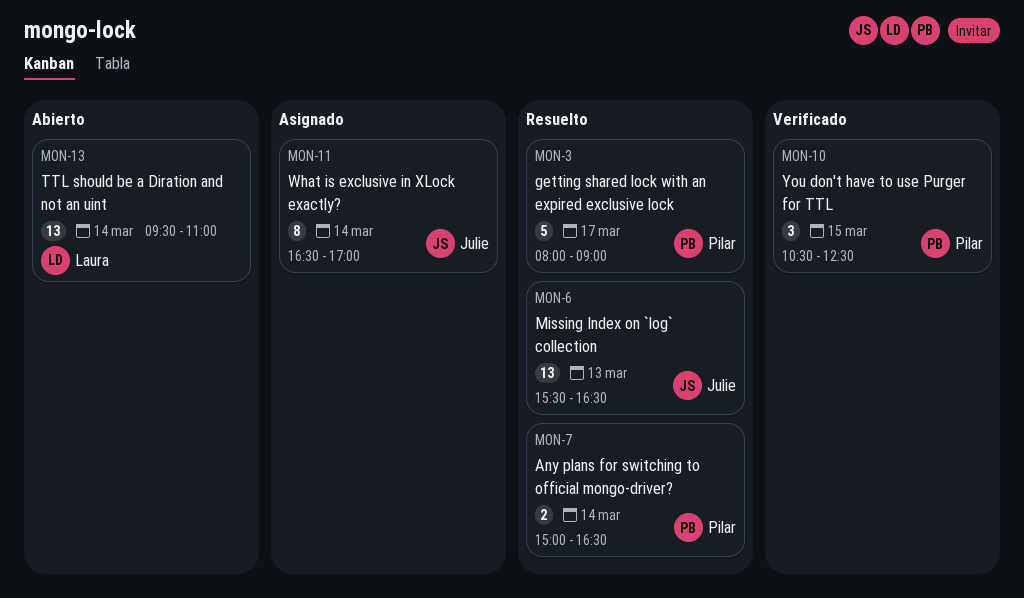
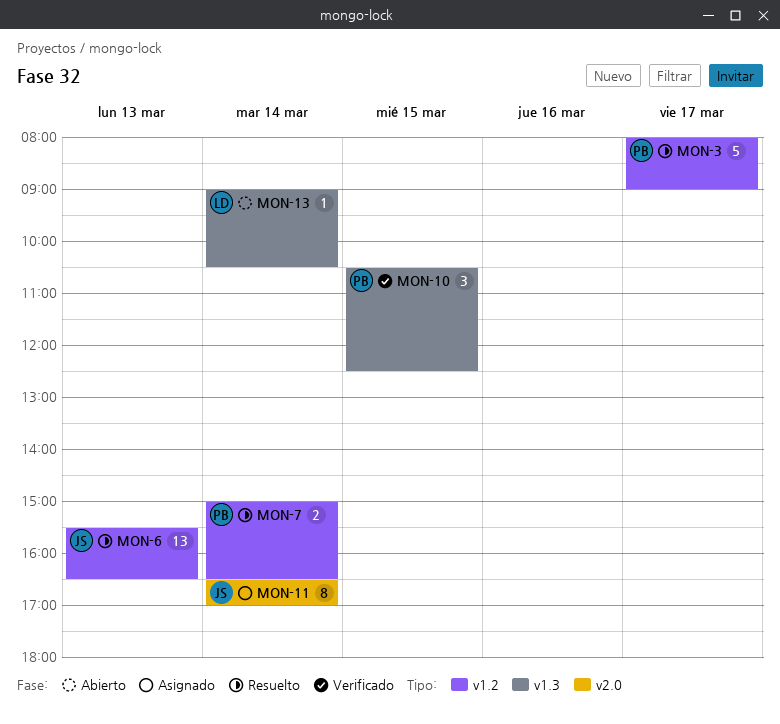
MON-13, estimate: 13 -> 1
MON-13, begins: 09:30 -> 09:00
MON-13, ends: 11:00 -> 10:30

